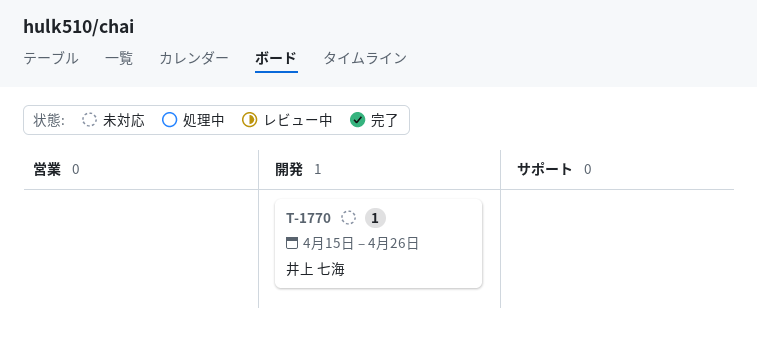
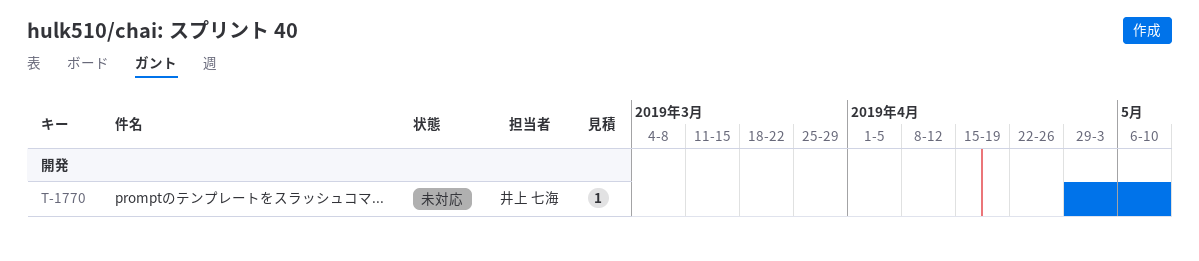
T-1770, start: Apr 15 -> Apr 29
T-1770, due: Apr 26 -> May 10

